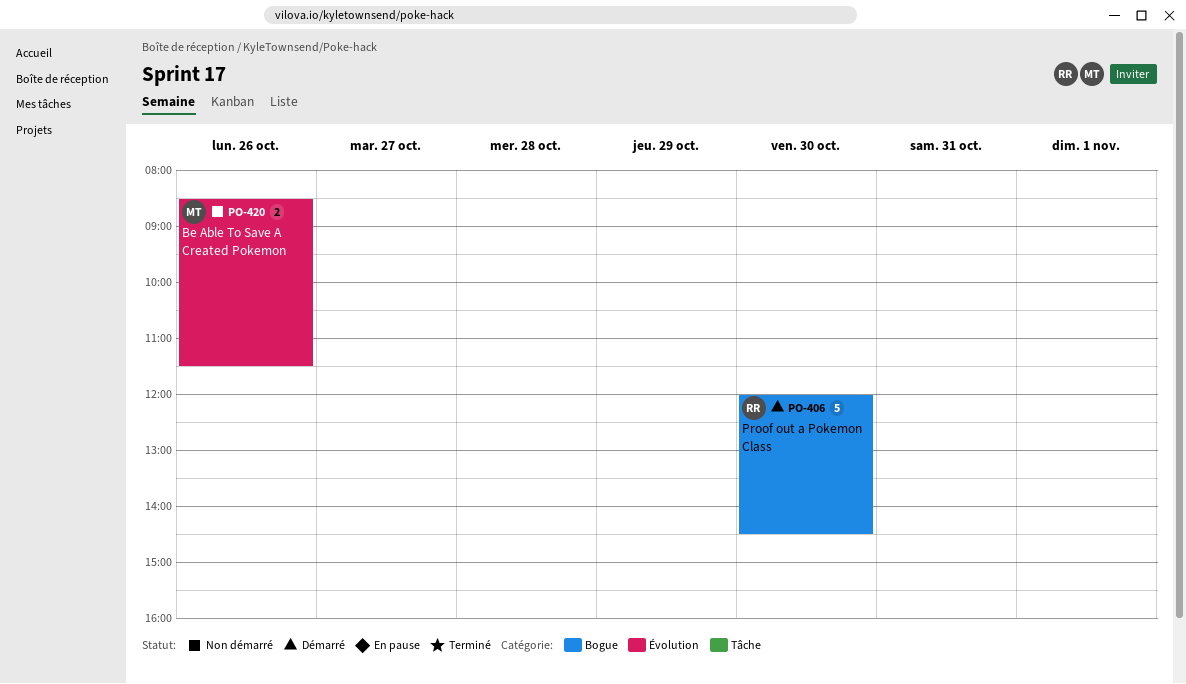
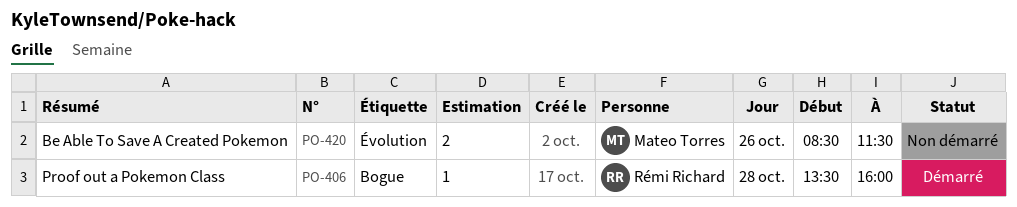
PO-406, estimate: 5 -> 1
PO-406, day: Oct 30 -> Oct 28
PO-406, begins: 12:00 -> 13:30
PO-406, ends: 14:30 -> 16:00

